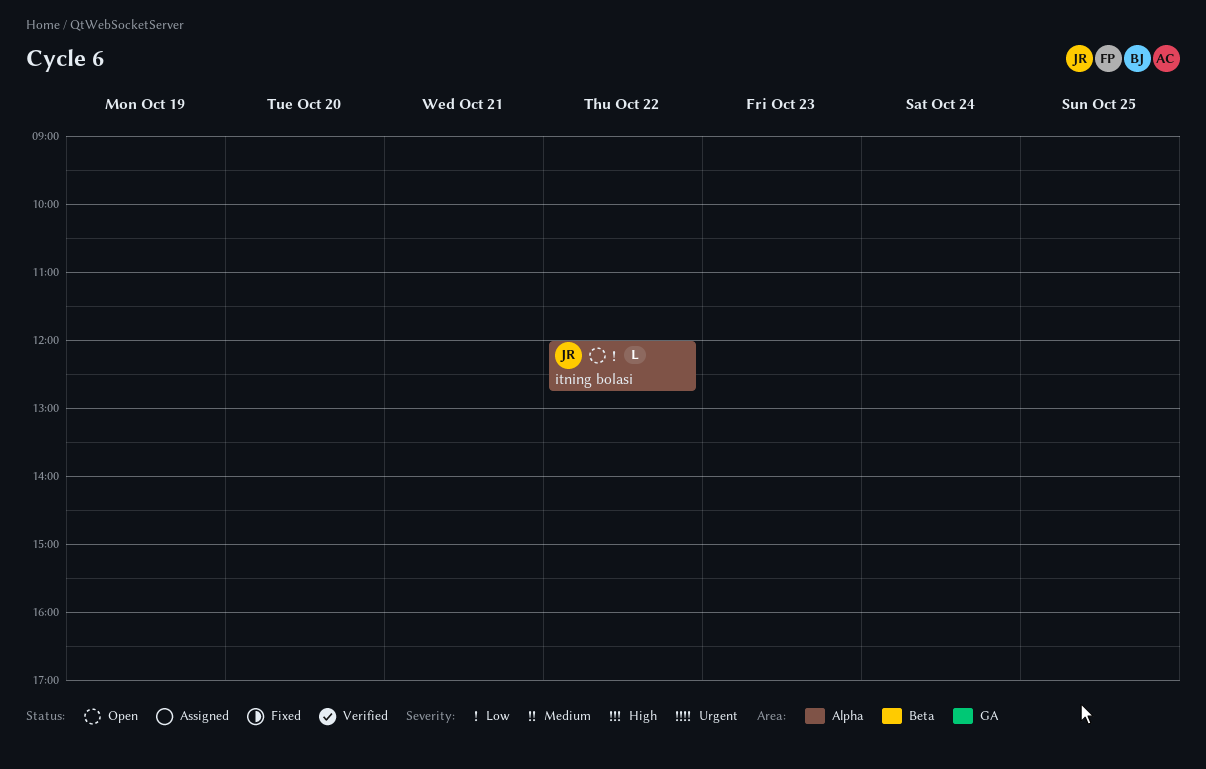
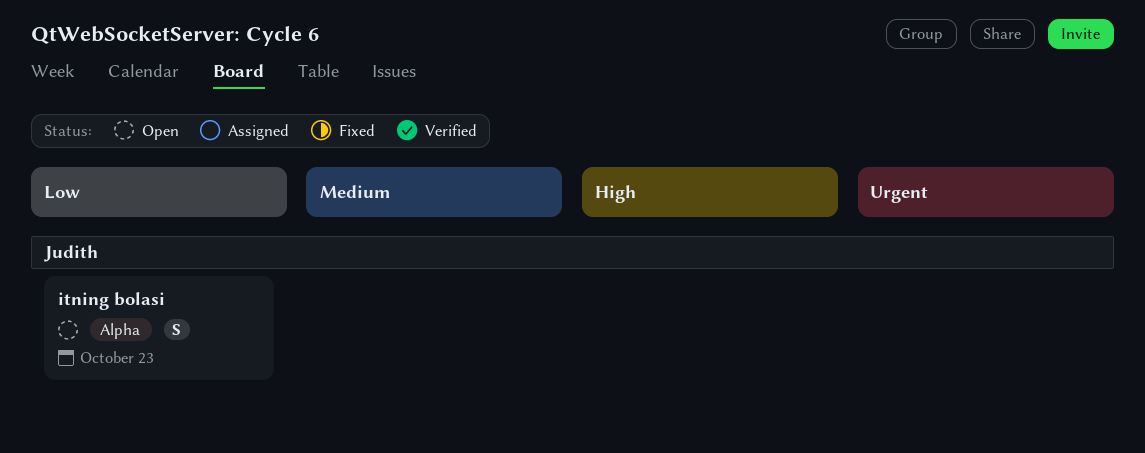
itning bolasi, estimate: L -> S
itning bolasi, day: Oct 22 -> Oct 23

